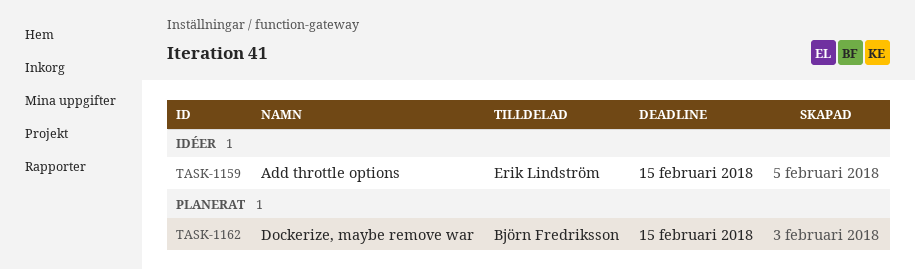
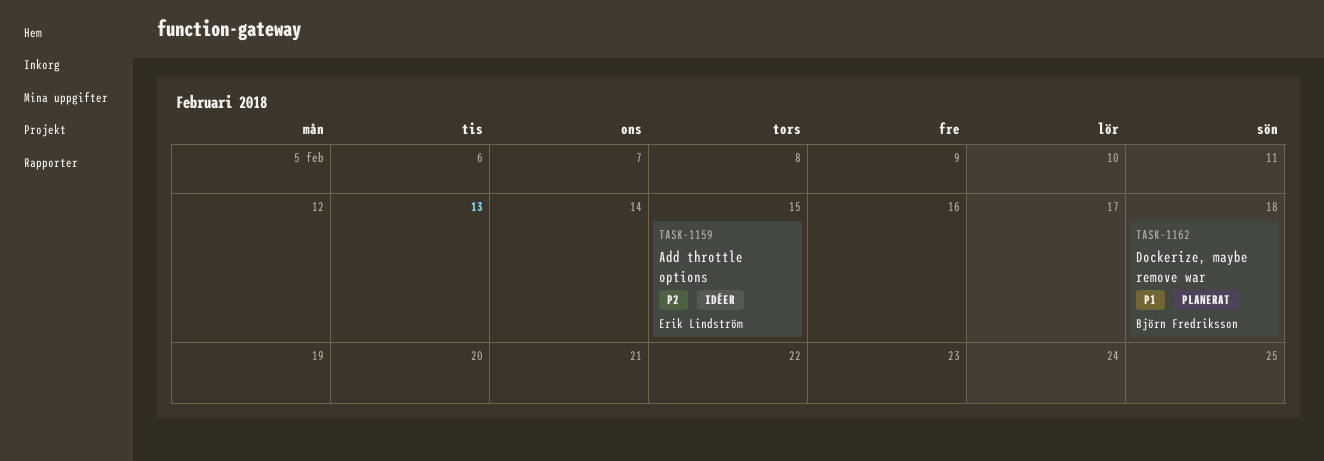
TASK-1162, due: Feb 15 -> Feb 18

